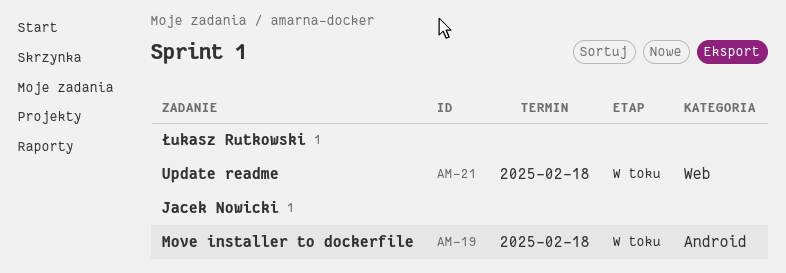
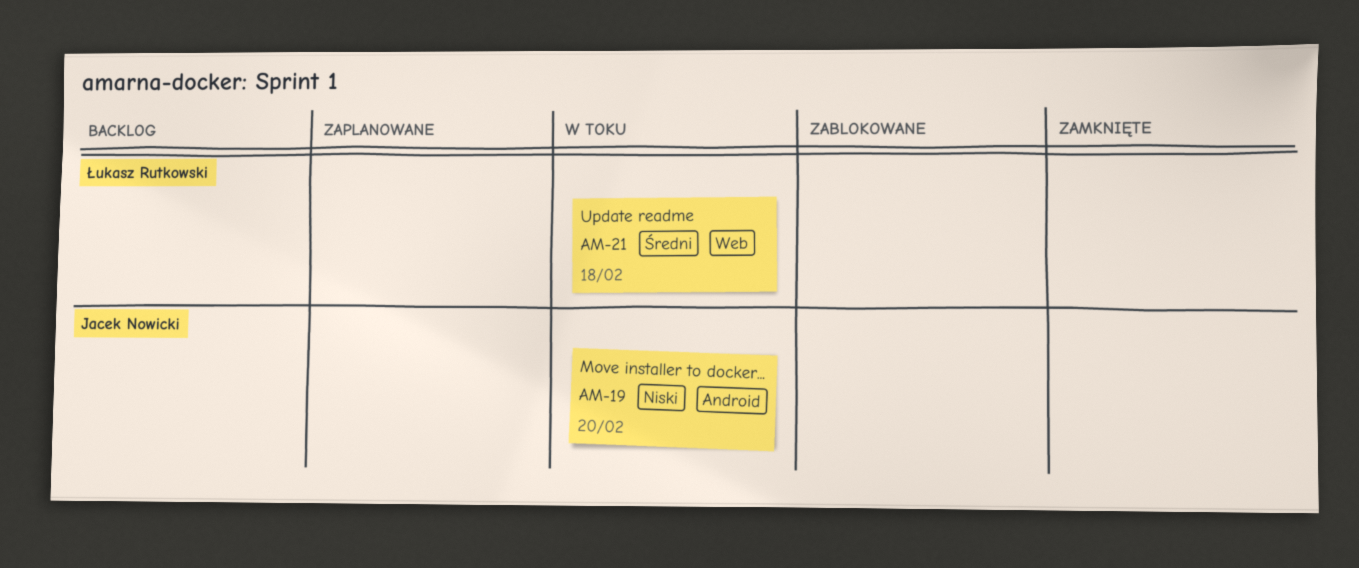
AM-19, due: Feb 18 -> Feb 20

